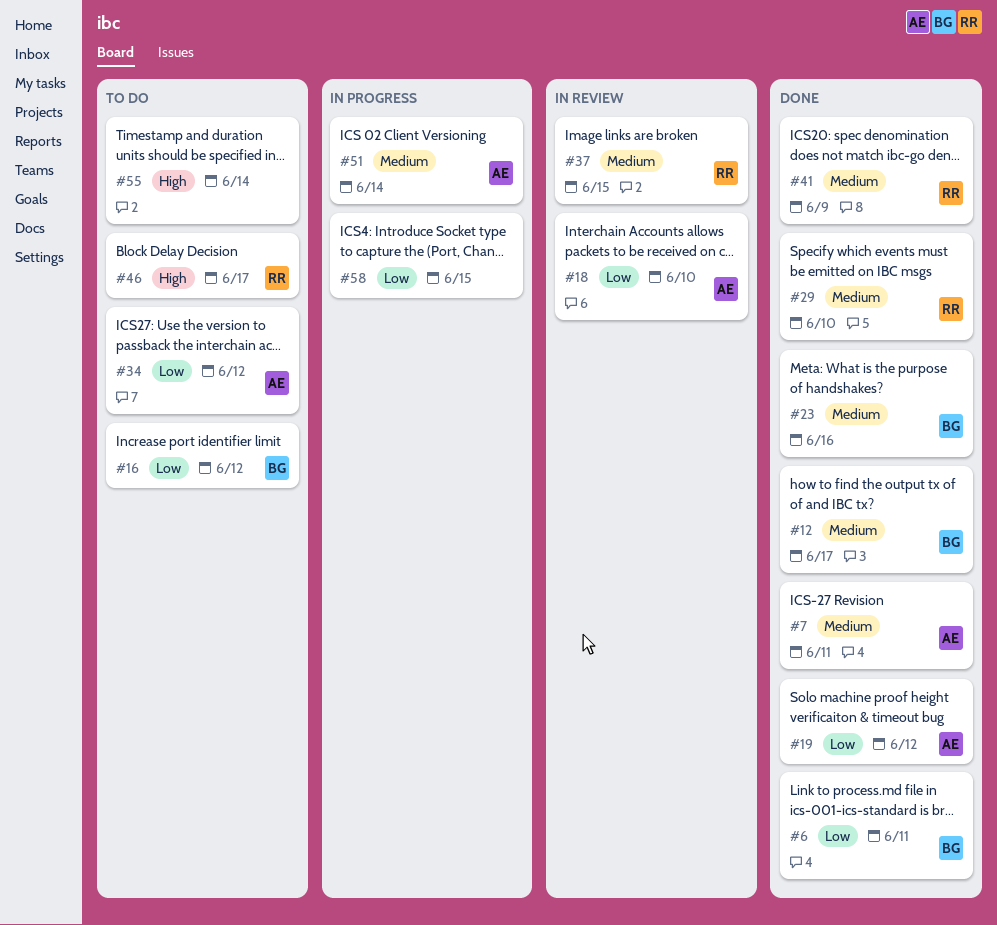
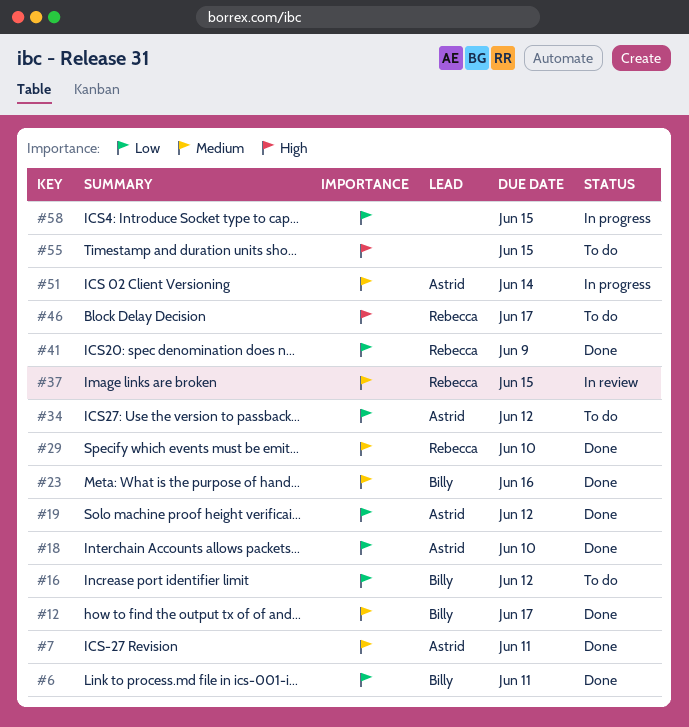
#18, status: In review -> Done
#41, priority: Medium -> Low
#55, due: Jun 14 -> Jun 15

